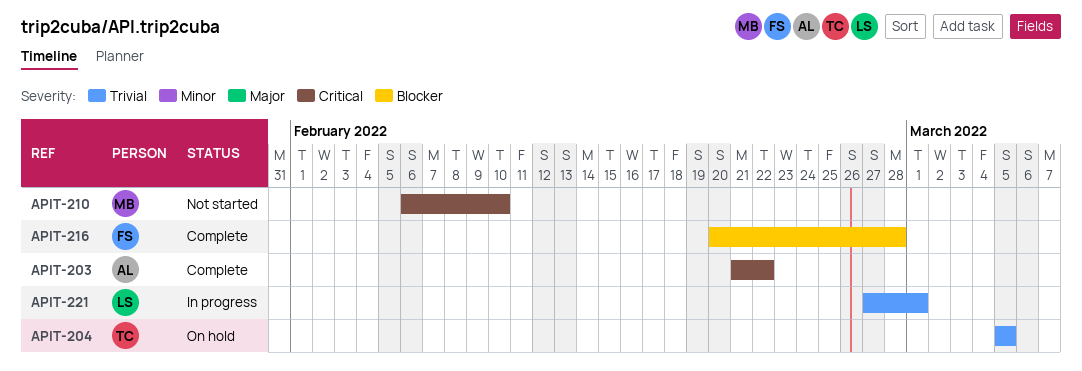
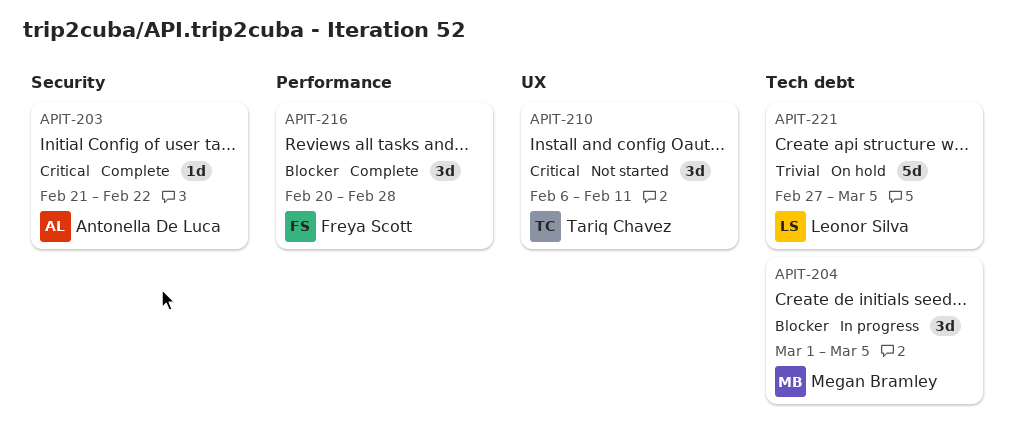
APIT-204, status: On hold -> In progress
APIT-204, owner: Tariq Chavez -> Megan Bramley
APIT-204, priority: Trivial -> Blocker
APIT-204, start: Mar 5 -> Mar 1
APIT-210, owner: Megan Bramley -> Tariq Chavez
APIT-210, due: Feb 10 -> Feb 11
APIT-221, status: In progress -> On hold
APIT-221, due: Mar 1 -> Mar 5

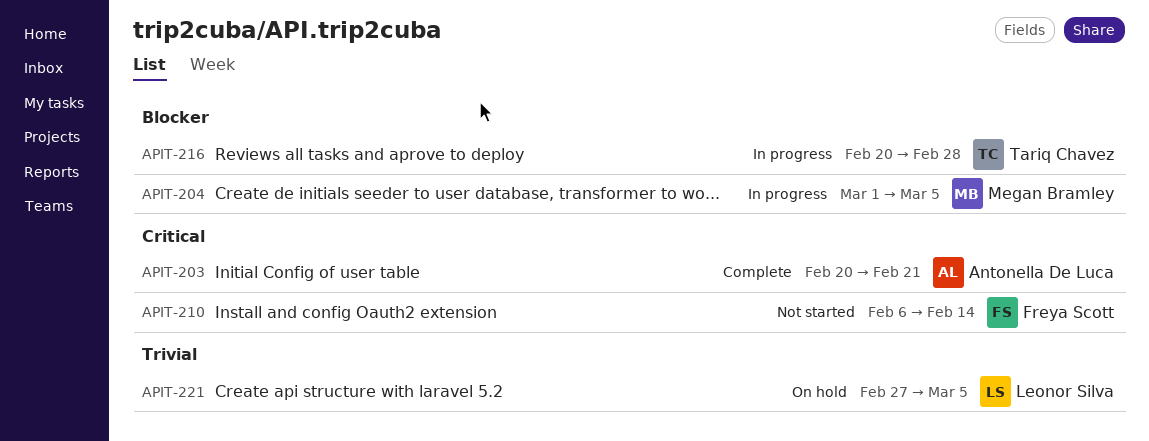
APIT-203, start: Feb 21 -> Feb 20
APIT-203, due: Feb 22 -> Feb 21
APIT-210, owner: Tariq Chavez -> Freya Scott
APIT-210, due: Feb 11 -> Feb 14
APIT-216, status: Complete -> In progress
APIT-216, owner: Freya Scott -> Tariq Chavez

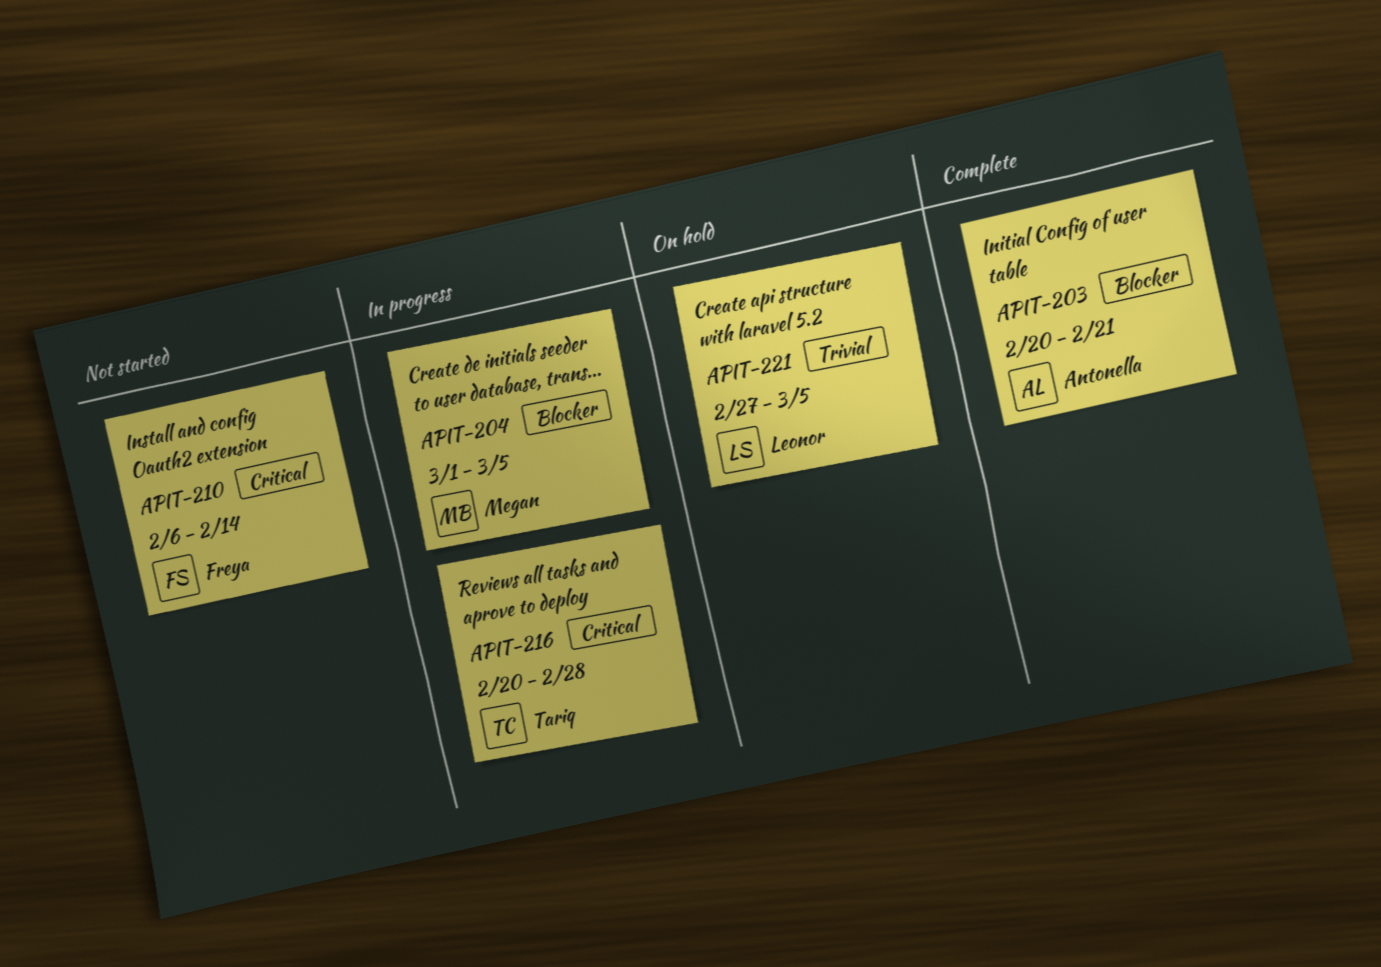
APIT-203, priority: Critical -> Blocker
APIT-216, priority: Blocker -> Critical

